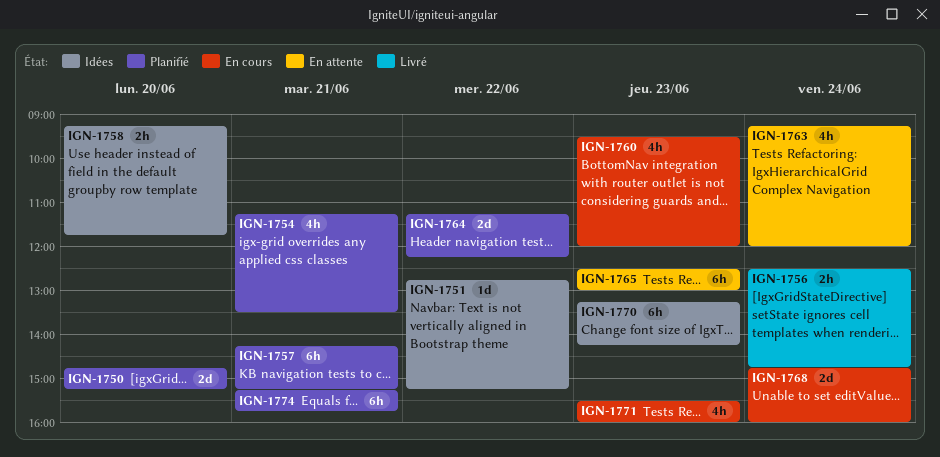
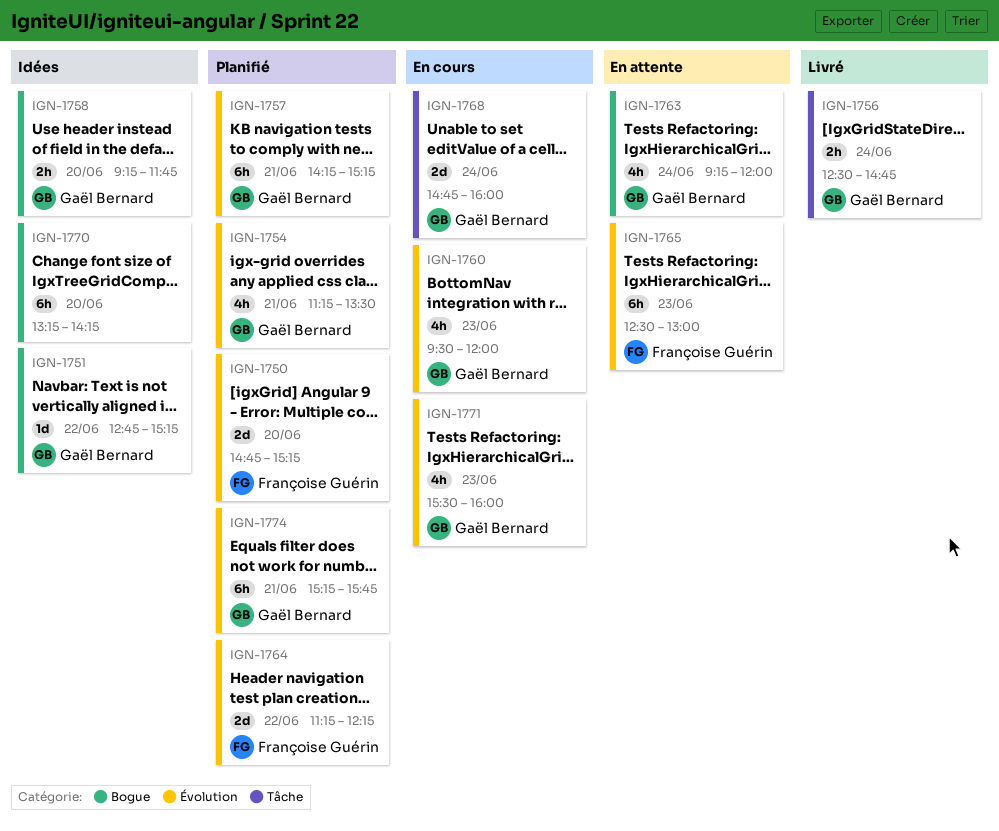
IGN-1770, day: Jun 23 -> Jun 20

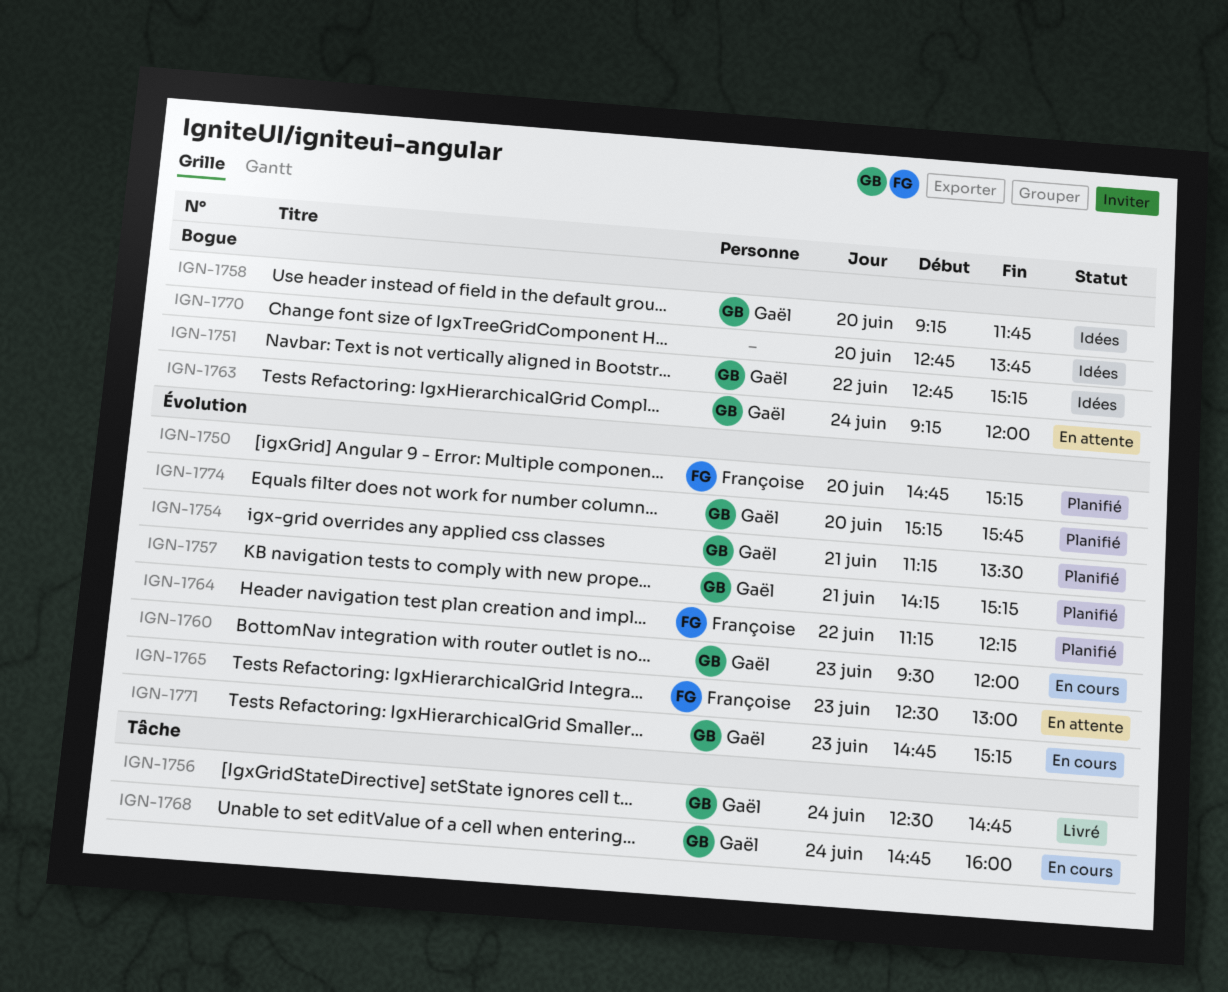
IGN-1770, begins: 13:15 -> 12:45
IGN-1770, ends: 14:15 -> 13:45
IGN-1771, begins: 15:30 -> 14:45
IGN-1771, ends: 16:00 -> 15:15
IGN-1774, day: Jun 21 -> Jun 20

